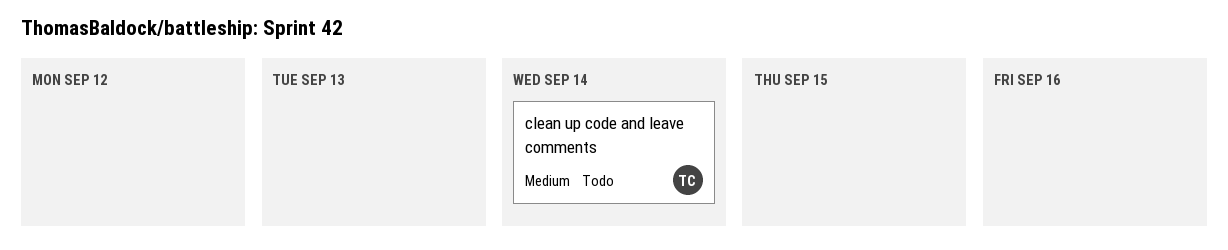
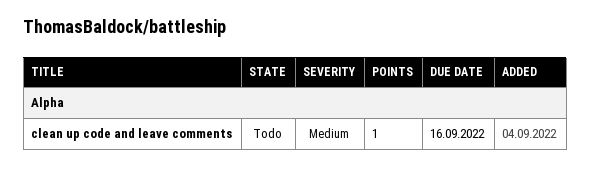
clean up code and leave comments, due: Sep 14 -> Sep 16

